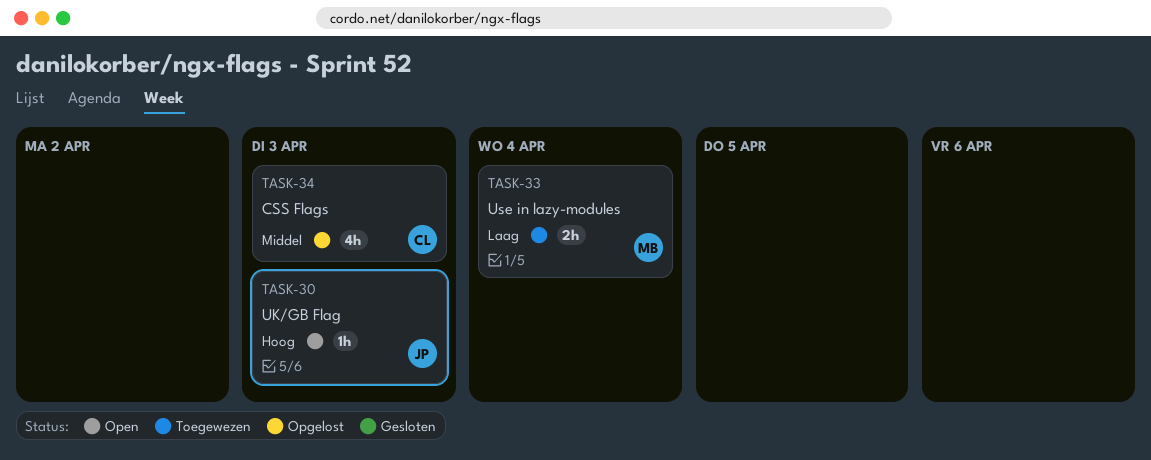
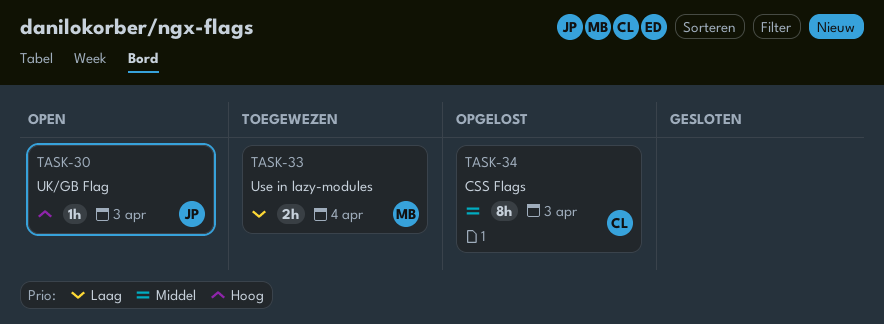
TASK-34, estimate: 4h -> 8h

